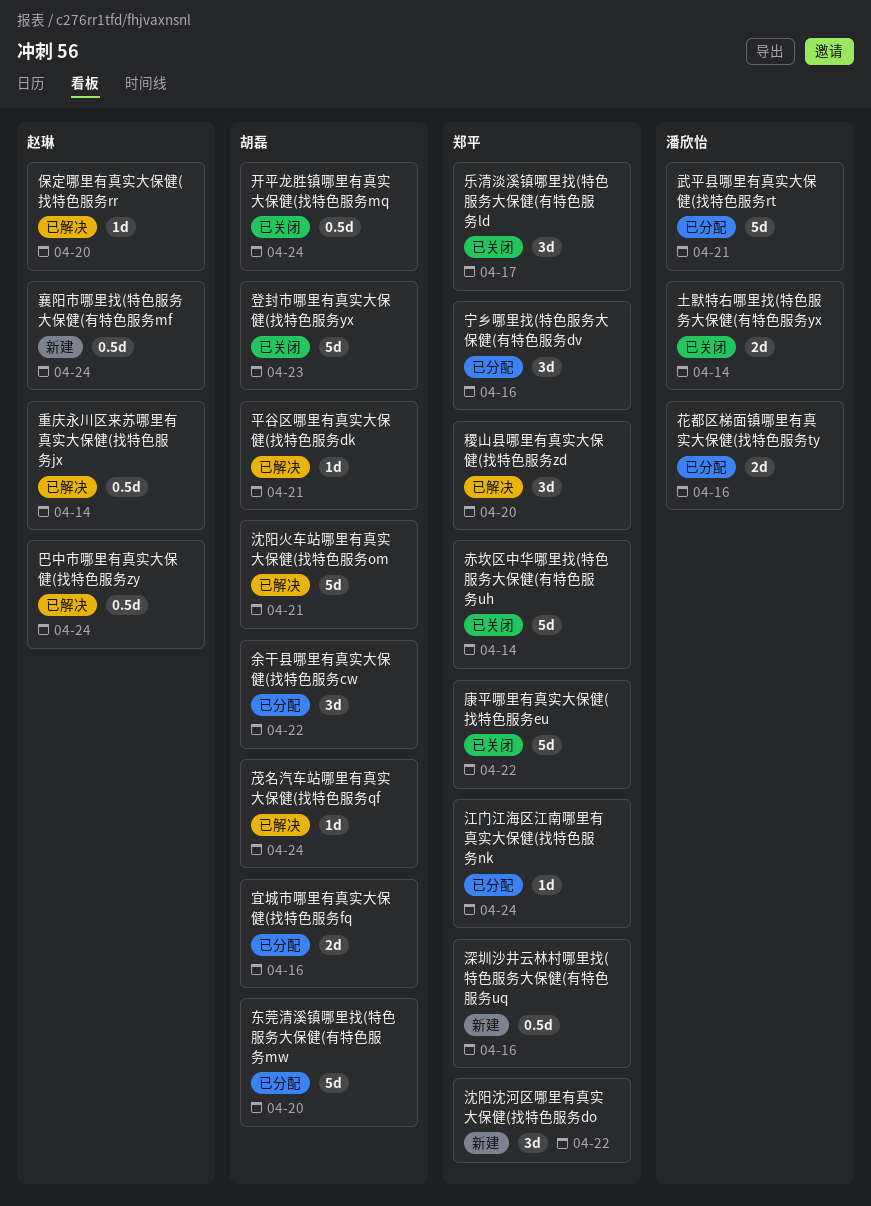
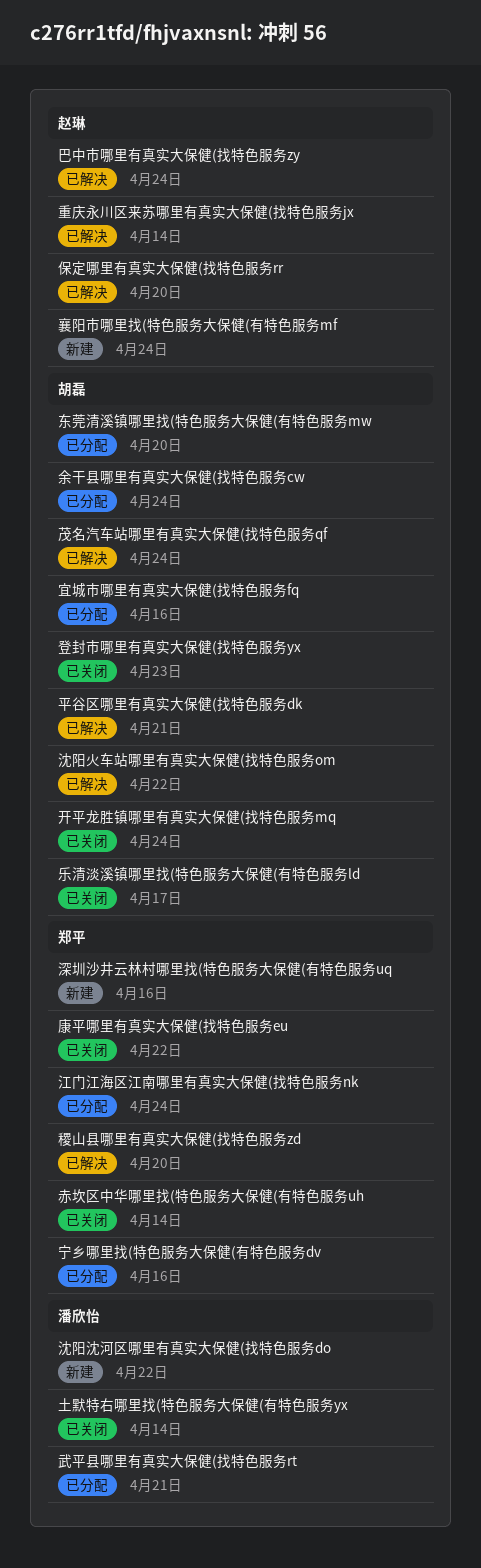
乐清淡溪镇哪里找(特色服务大保健(有特色服务ld, owner: 郑平 -> 胡磊
余干县哪里有真实大保健(找特色服务cw, due: Apr 22 -> Apr 24
沈阳沈河区哪里有真实大保健(找特色服务do, owner: 郑平 -> 潘欣怡
沈阳火车站哪里有真实大保健(找特色服务om, due: Apr 21 -> Apr 22
花都区梯面镇哪里有真实大保健(找特色服务ty: present -> none

